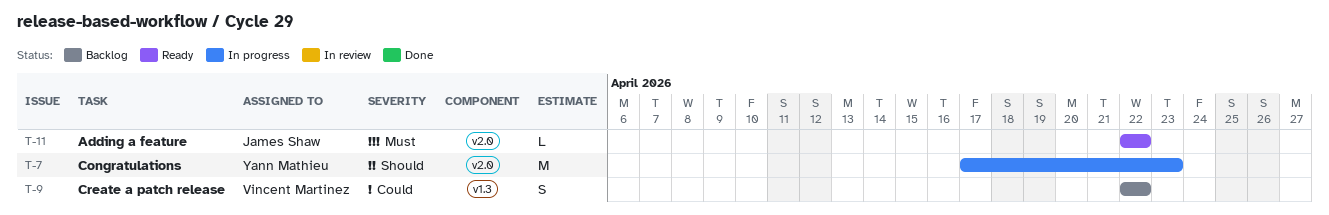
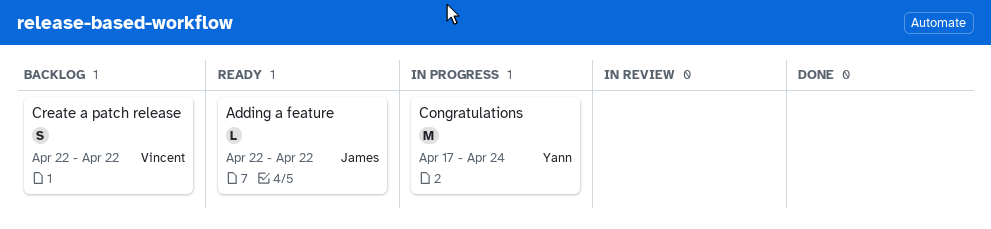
Congratulations, due: Apr 23 -> Apr 24

